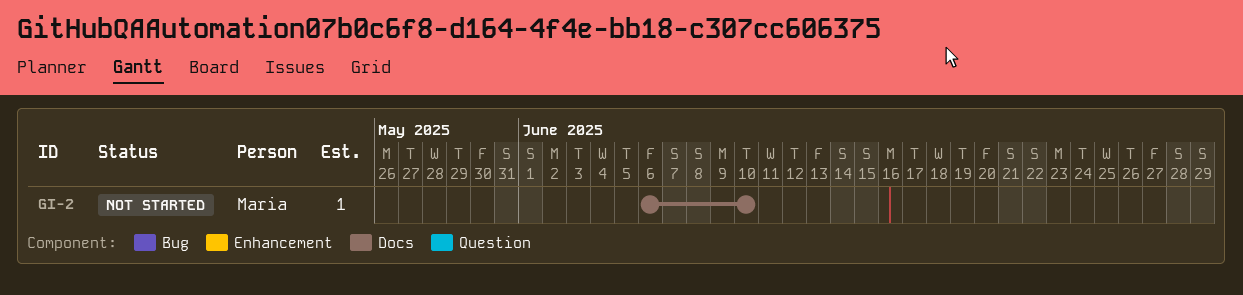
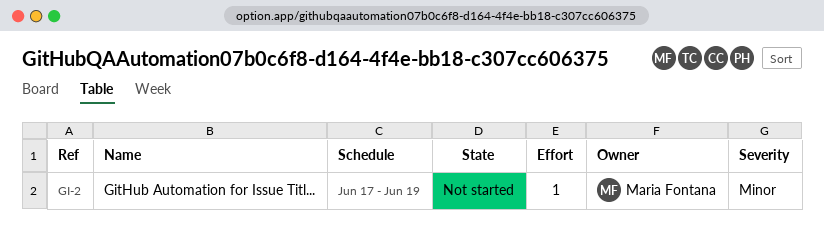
GI-2, start: Jun 6 -> Jun 17
GI-2, due: Jun 10 -> Jun 19

